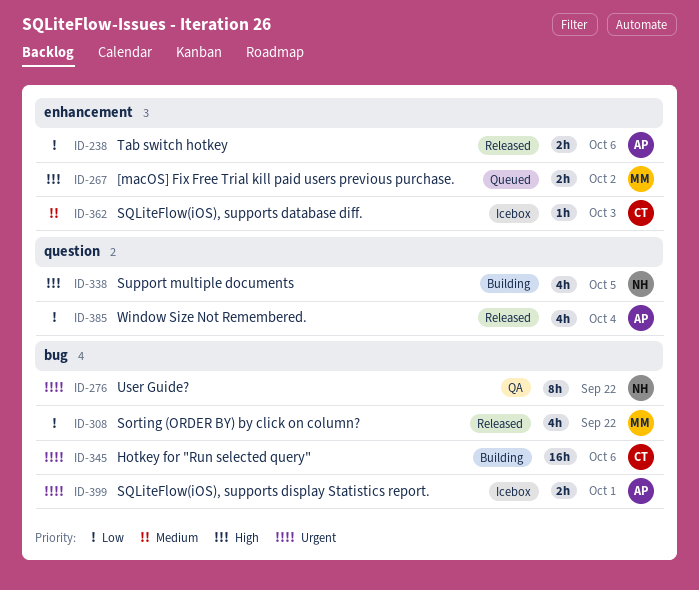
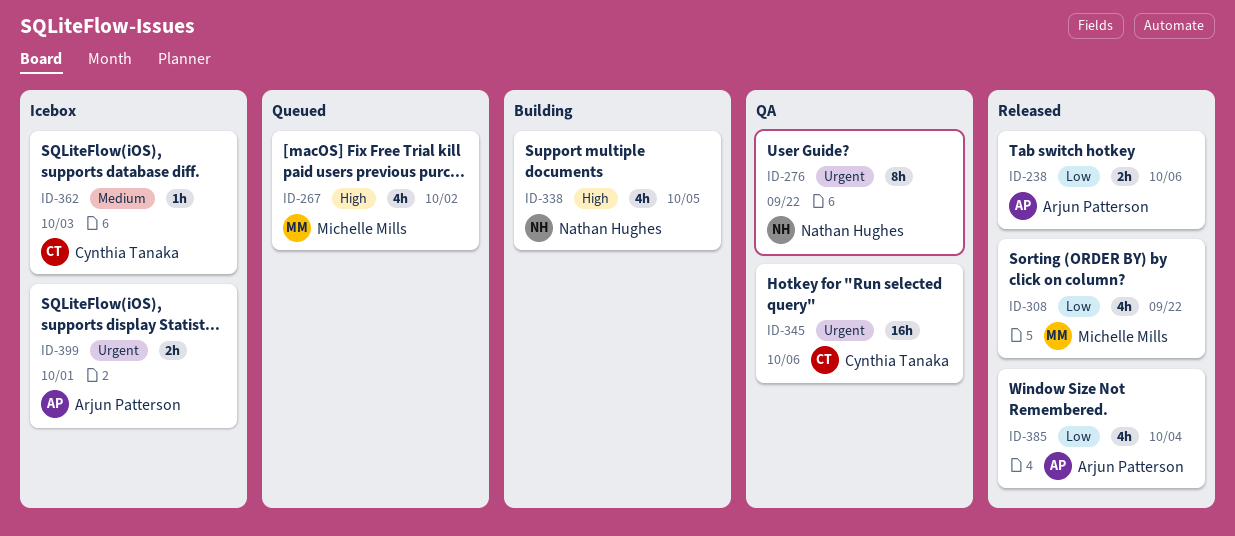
ID-267, estimate: 2h -> 4h
ID-345, status: Building -> QA

